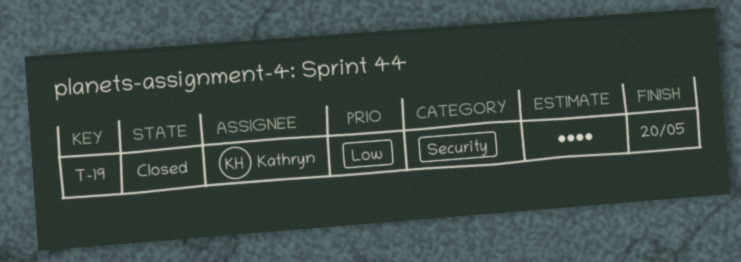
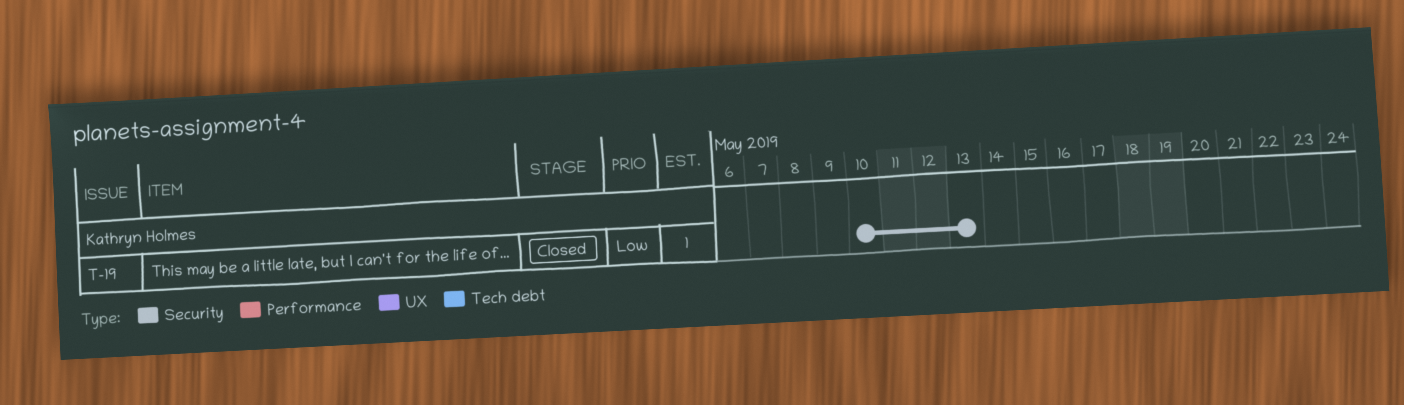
T-19, estimate: 4 -> 1
T-19, due: May 20 -> May 13

